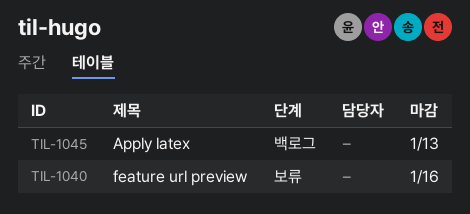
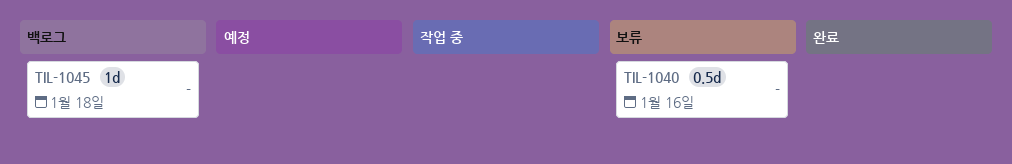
TIL-1045, due: Jan 13 -> Jan 18

